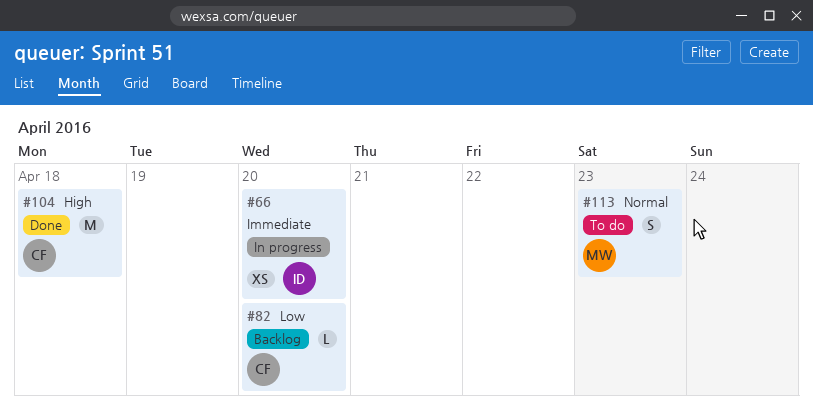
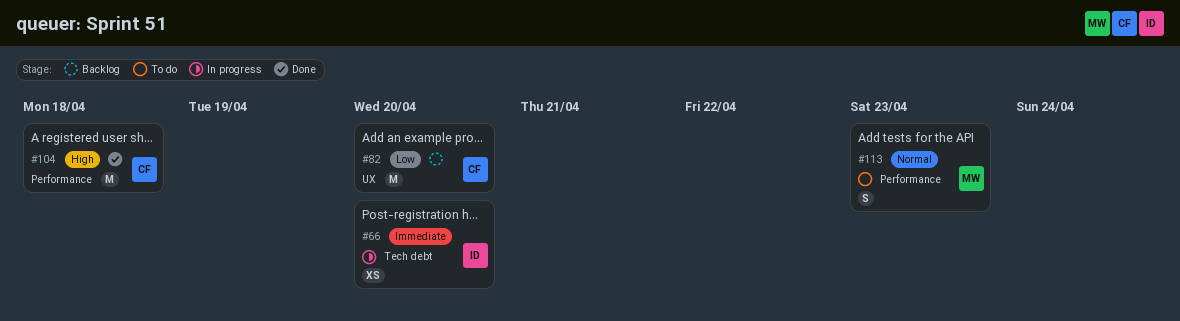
#82, estimate: L -> M

